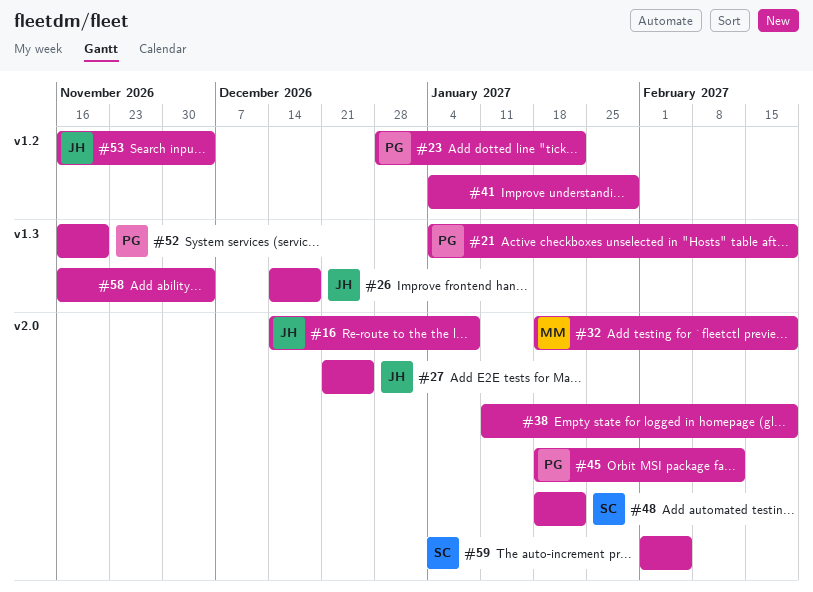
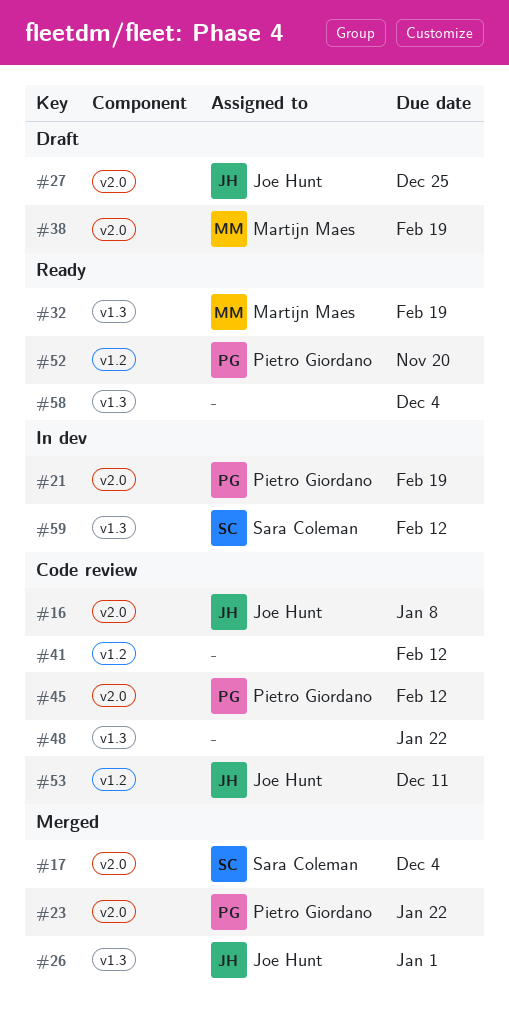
#17: none -> present
#21, label: v1.3 -> v2.0
#23, label: v1.2 -> v2.0
#26, due: Dec 18 -> Jan 1
#32, label: v2.0 -> v1.3
#38, owner: none -> Martijn Maes
#41, due: Jan 29 -> Feb 12
#48, owner: Sara Coleman -> none
#48, label: v2.0 -> v1.3
#52, label: v1.3 -> v1.2
#53, due: Dec 4 -> Dec 11
#59, label: v2.0 -> v1.3
#59, due: Feb 5 -> Feb 12

